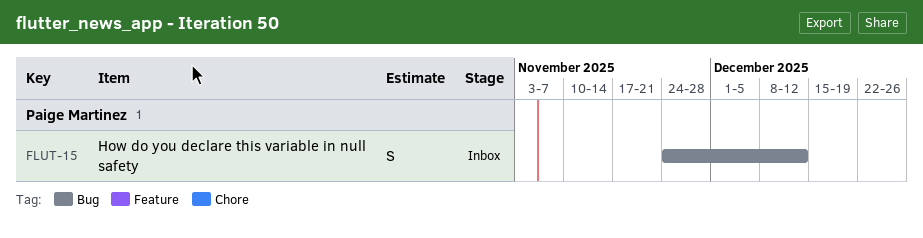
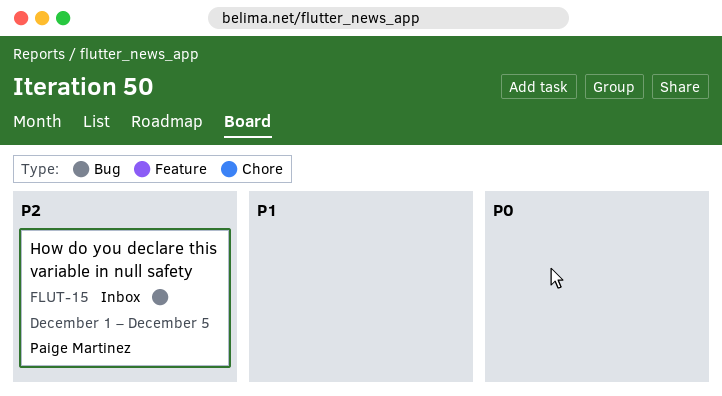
FLUT-15, start: Nov 24 -> Dec 1
FLUT-15, due: Dec 12 -> Dec 5

